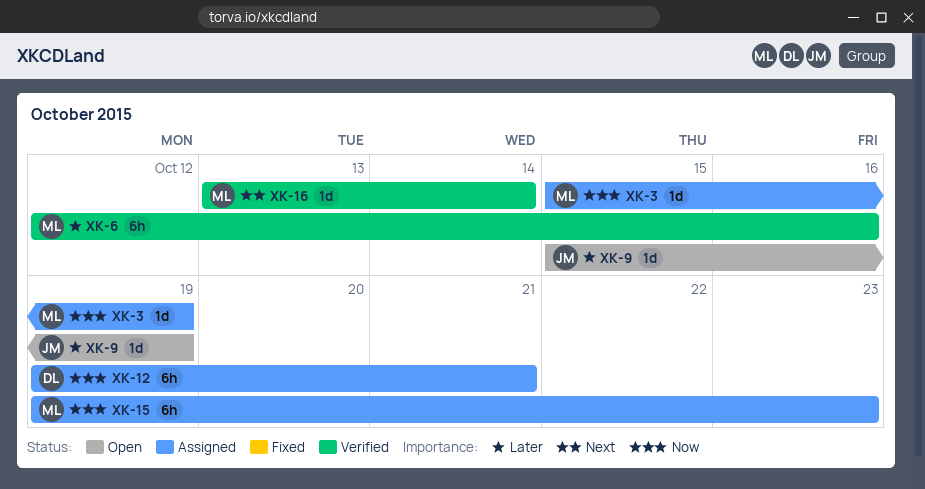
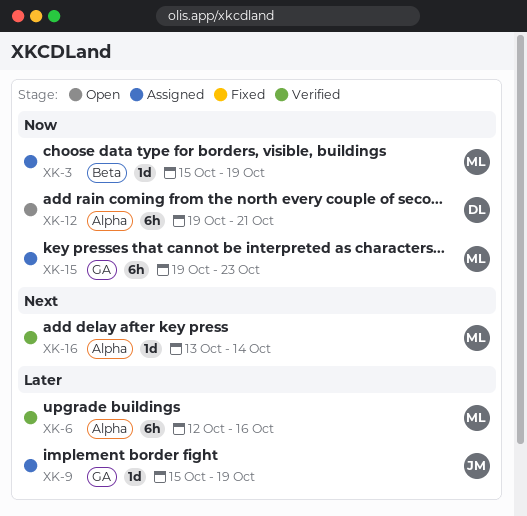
XK-9, status: Open -> Assigned
XK-12, status: Assigned -> Open

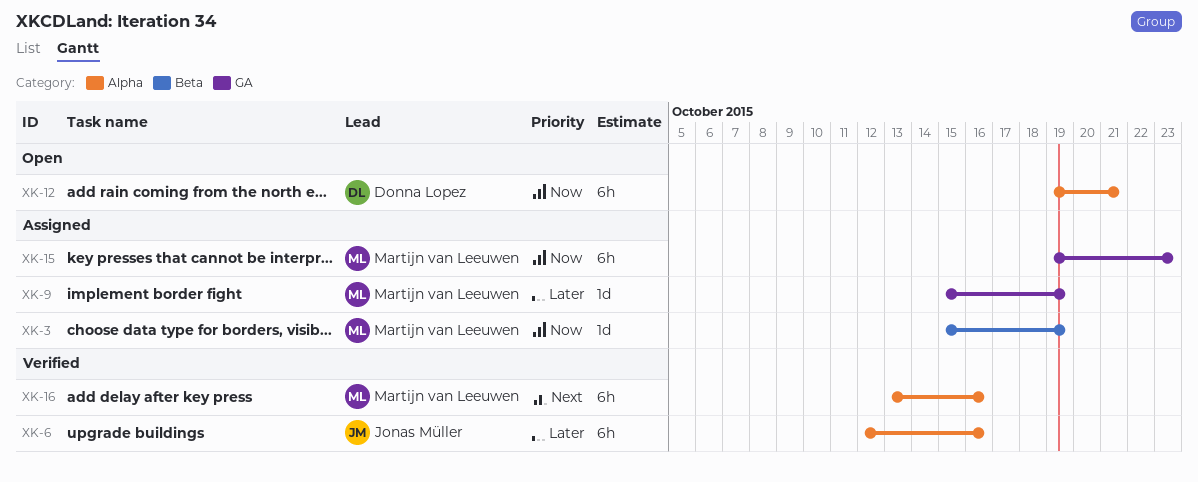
XK-6, owner: Martijn van Leeuwen -> Jonas Müller
XK-9, owner: Jonas Müller -> Martijn van Leeuwen
XK-16, estimate: 1d -> 6h
XK-16, due: Oct 14 -> Oct 16

